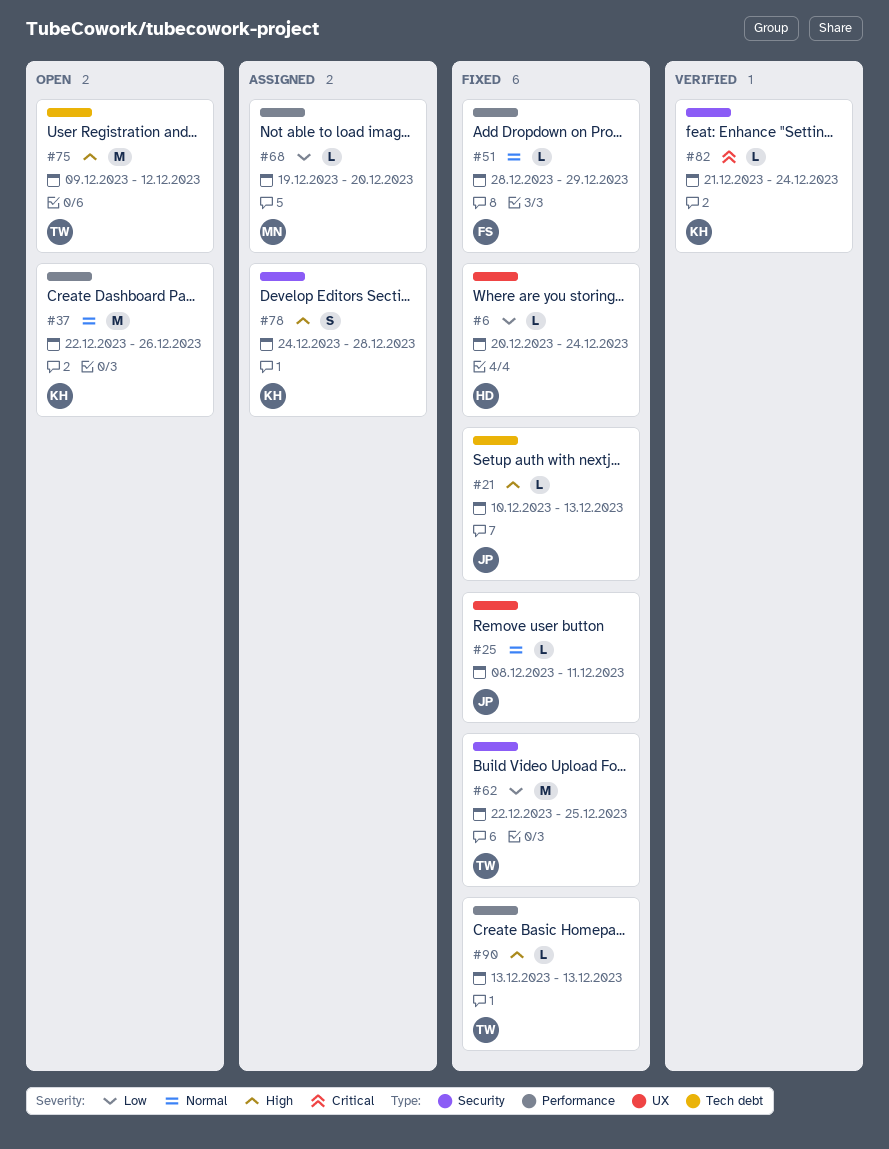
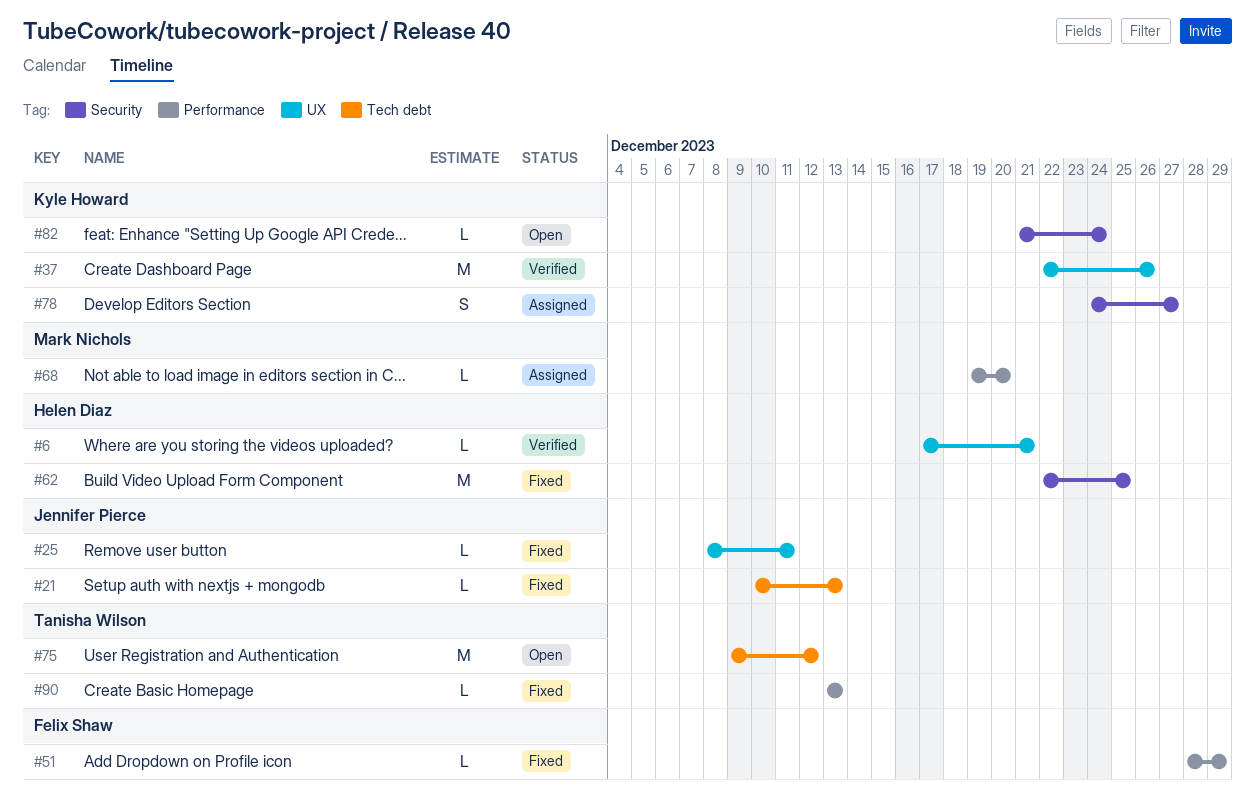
#6, status: Fixed -> Verified
#6, start: Dec 20 -> Dec 17
#6, due: Dec 24 -> Dec 21
#37, status: Open -> Verified
#37, label: Performance -> UX
#62, owner: Tanisha Wilson -> Helen Diaz
#78, due: Dec 28 -> Dec 27
#82, status: Verified -> Open

